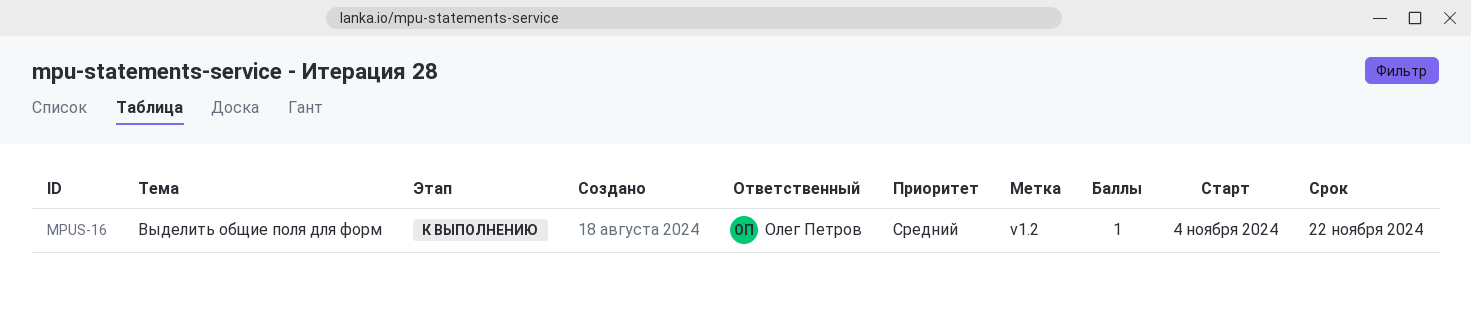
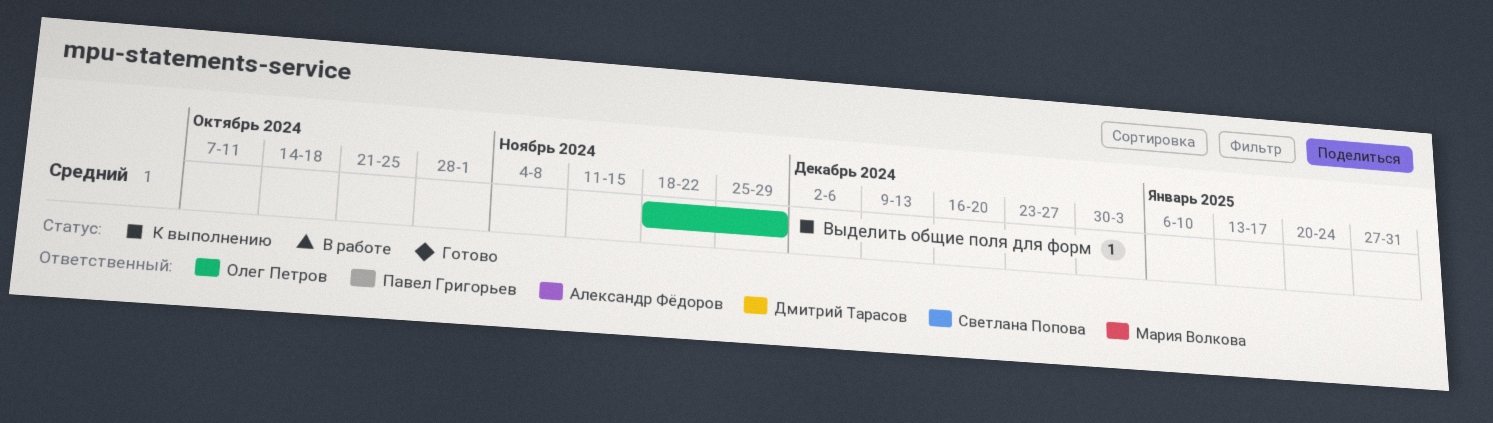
Выделить общие поля для форм, start: Nov 4 -> Nov 18
Выделить общие поля для форм, due: Nov 22 -> Nov 29

